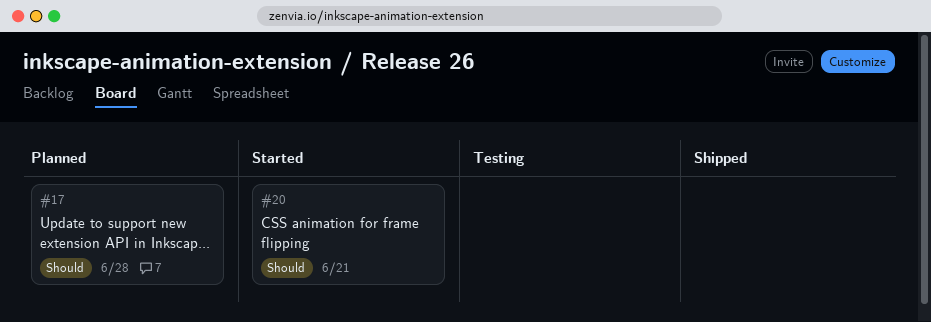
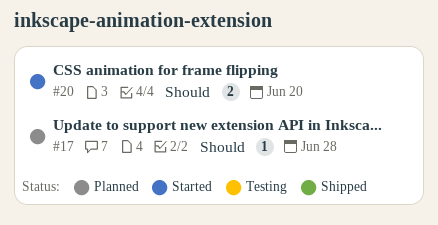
#20, due: Jun 21 -> Jun 20

